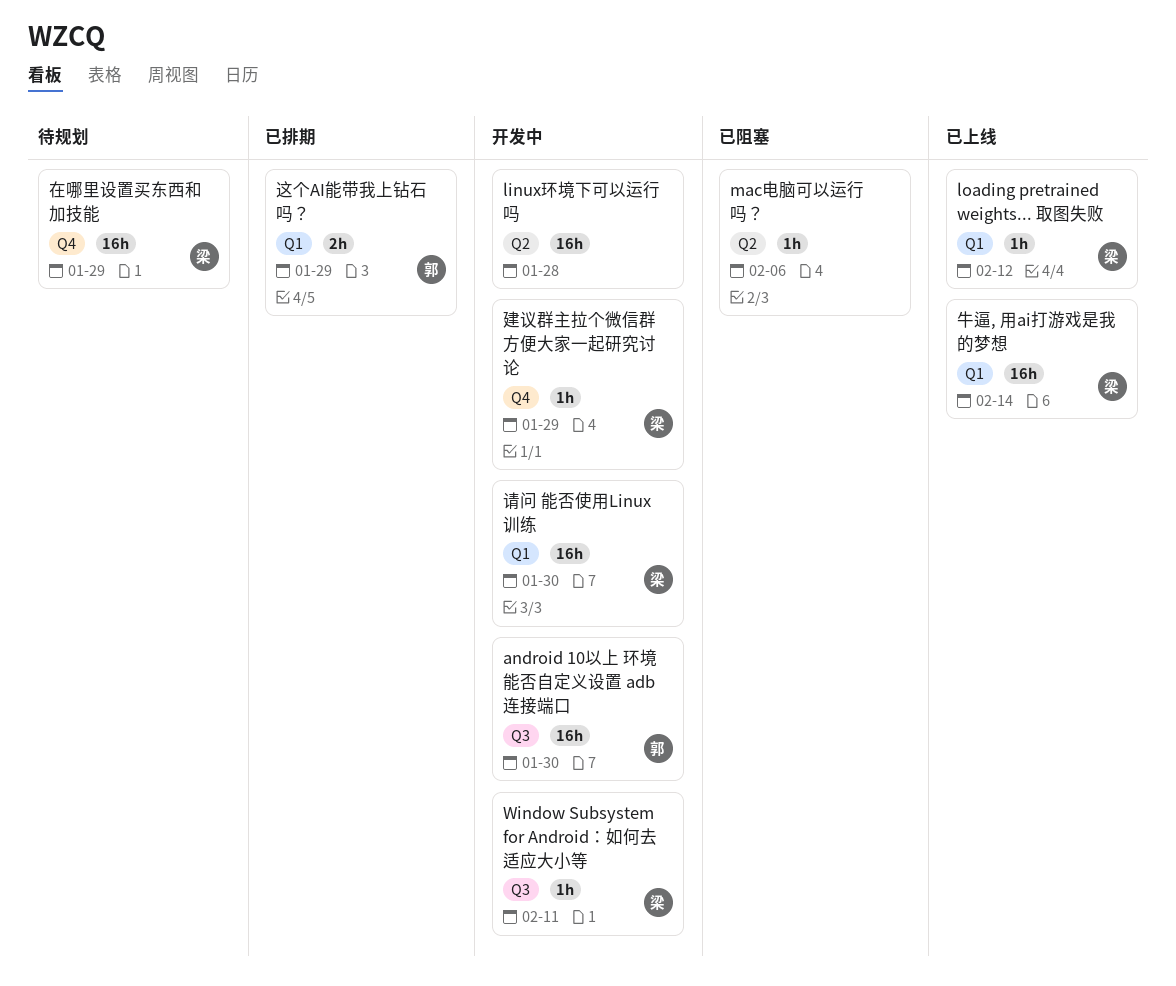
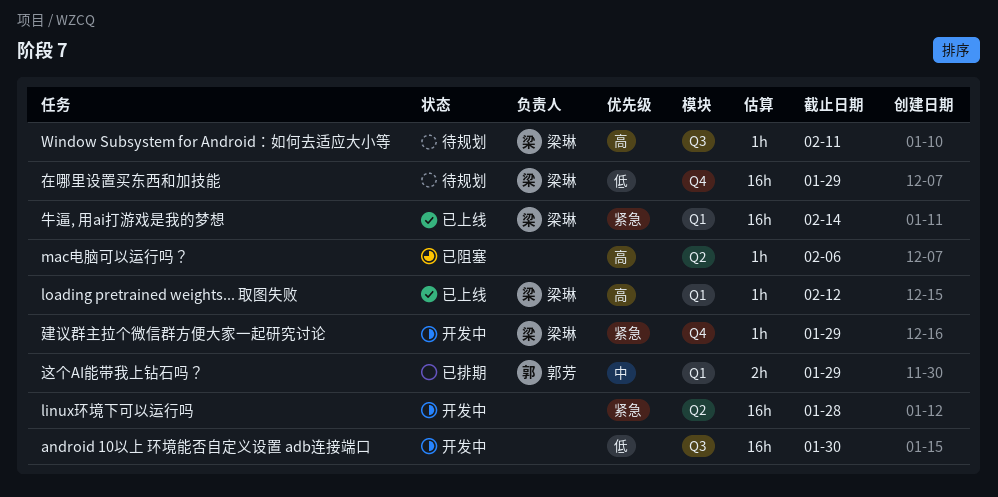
android 10以上 环境能否自定义设置 adb连接端口, owner: 郭芳 -> none
Window Subsystem for Android：如何去适应大小等, status: 开发中 -> 待规划
请问 能否使用Linux 训练: present -> none

